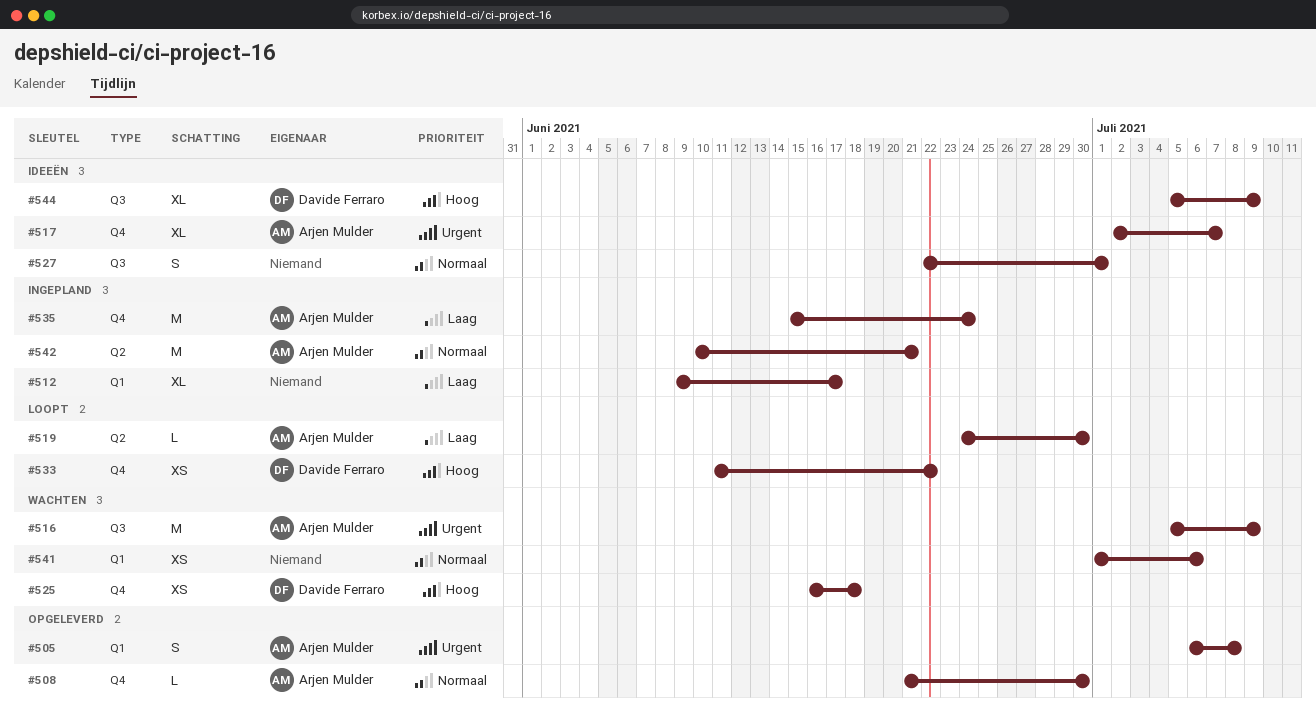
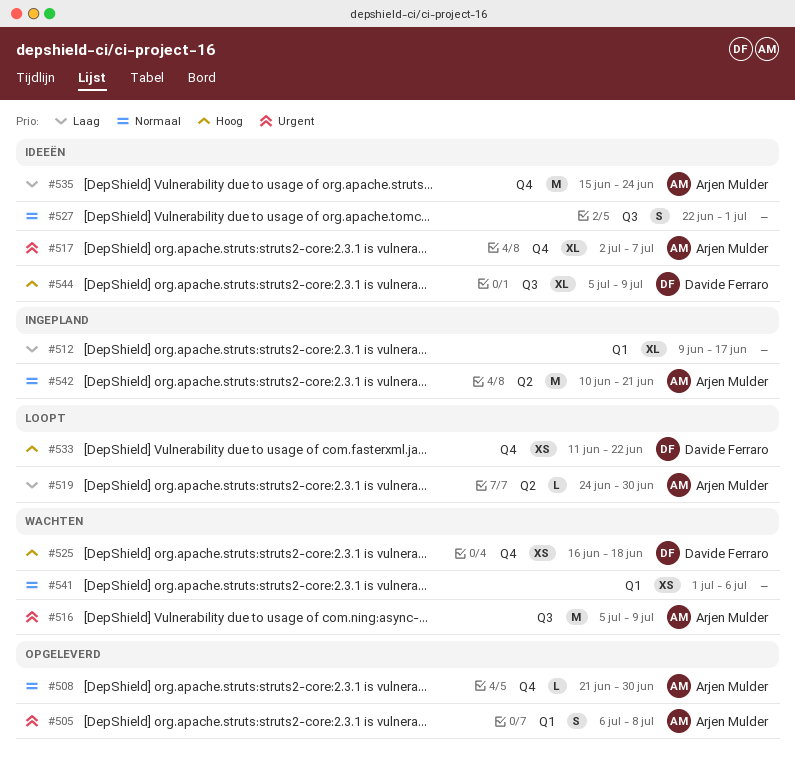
#535, status: Ingepland -> Ideeën

